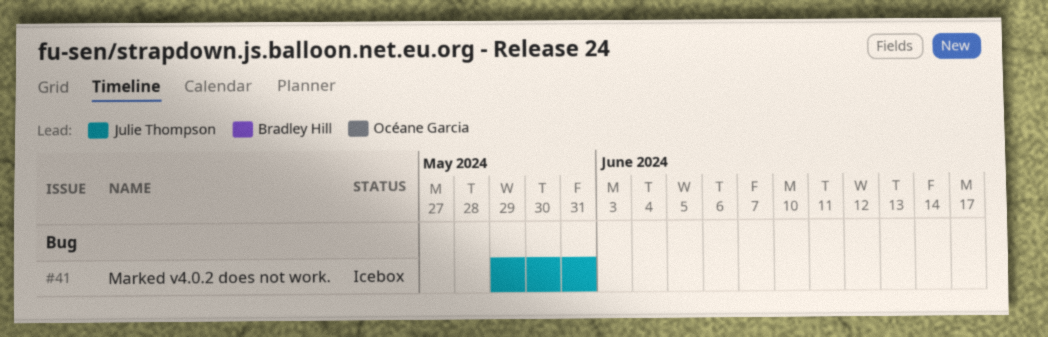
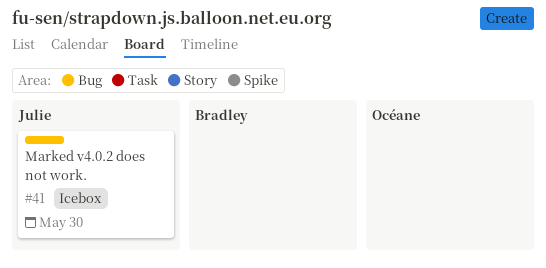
#41, due: May 31 -> May 30

